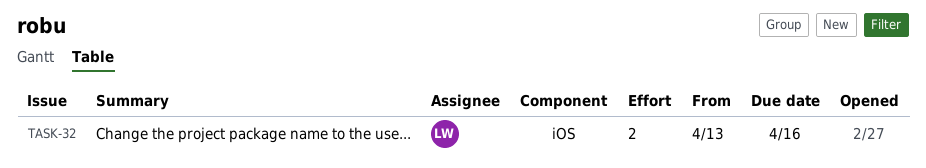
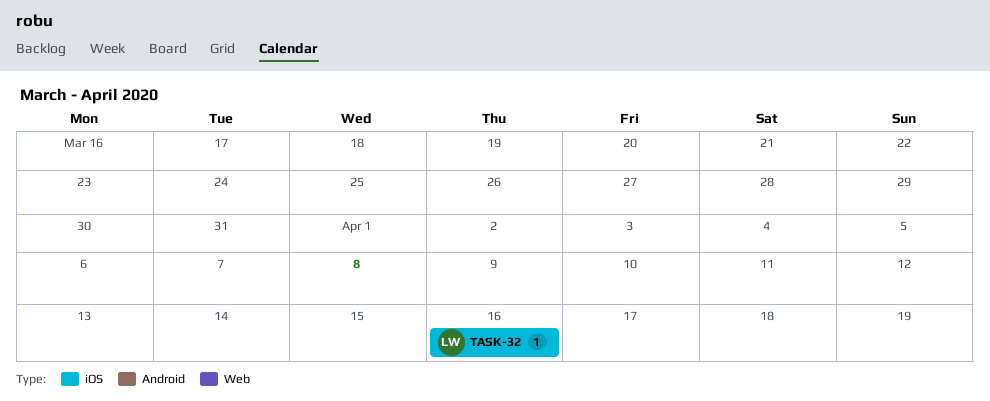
TASK-32, estimate: 2 -> 1
TASK-32, start: Apr 13 -> Apr 16

